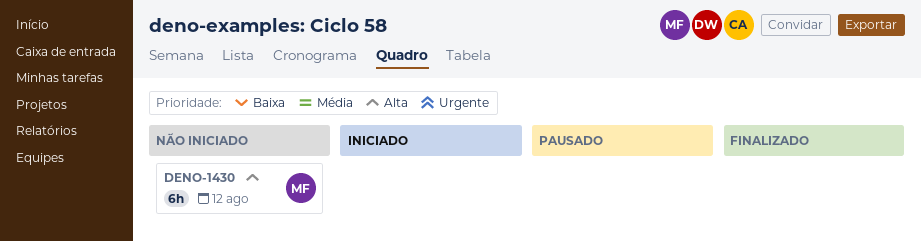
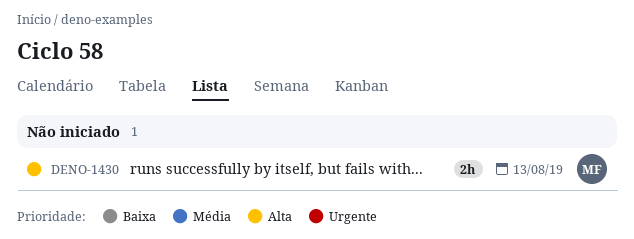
DENO-1430, estimate: 6h -> 2h
DENO-1430, due: Aug 12 -> Aug 13

